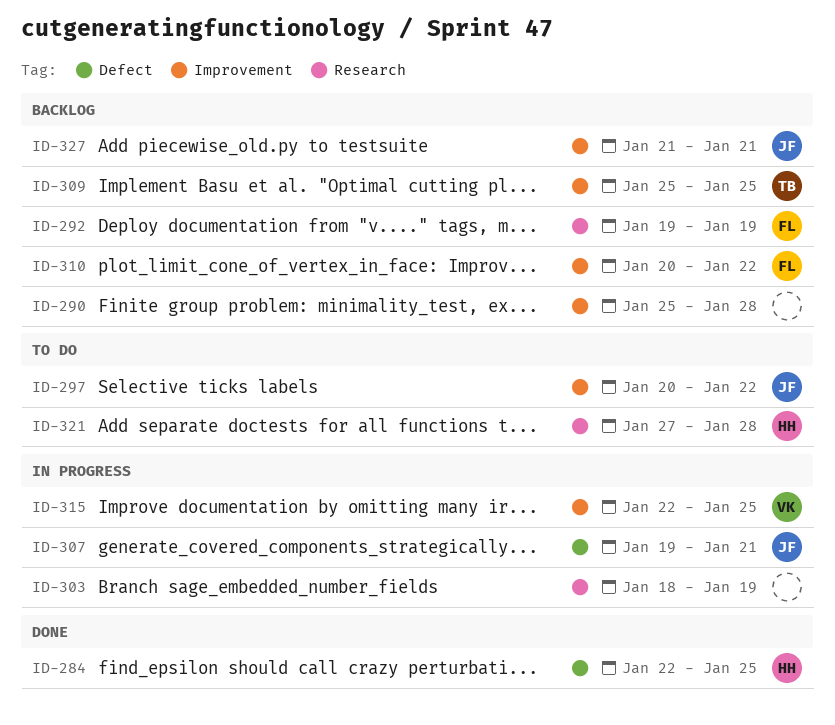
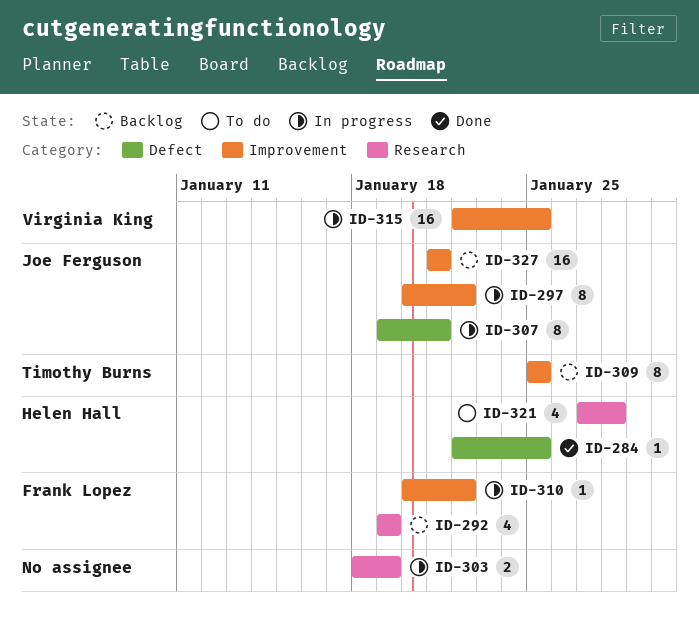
ID-290: present -> none
ID-297, status: To do -> In progress
ID-310, status: Backlog -> In progress

